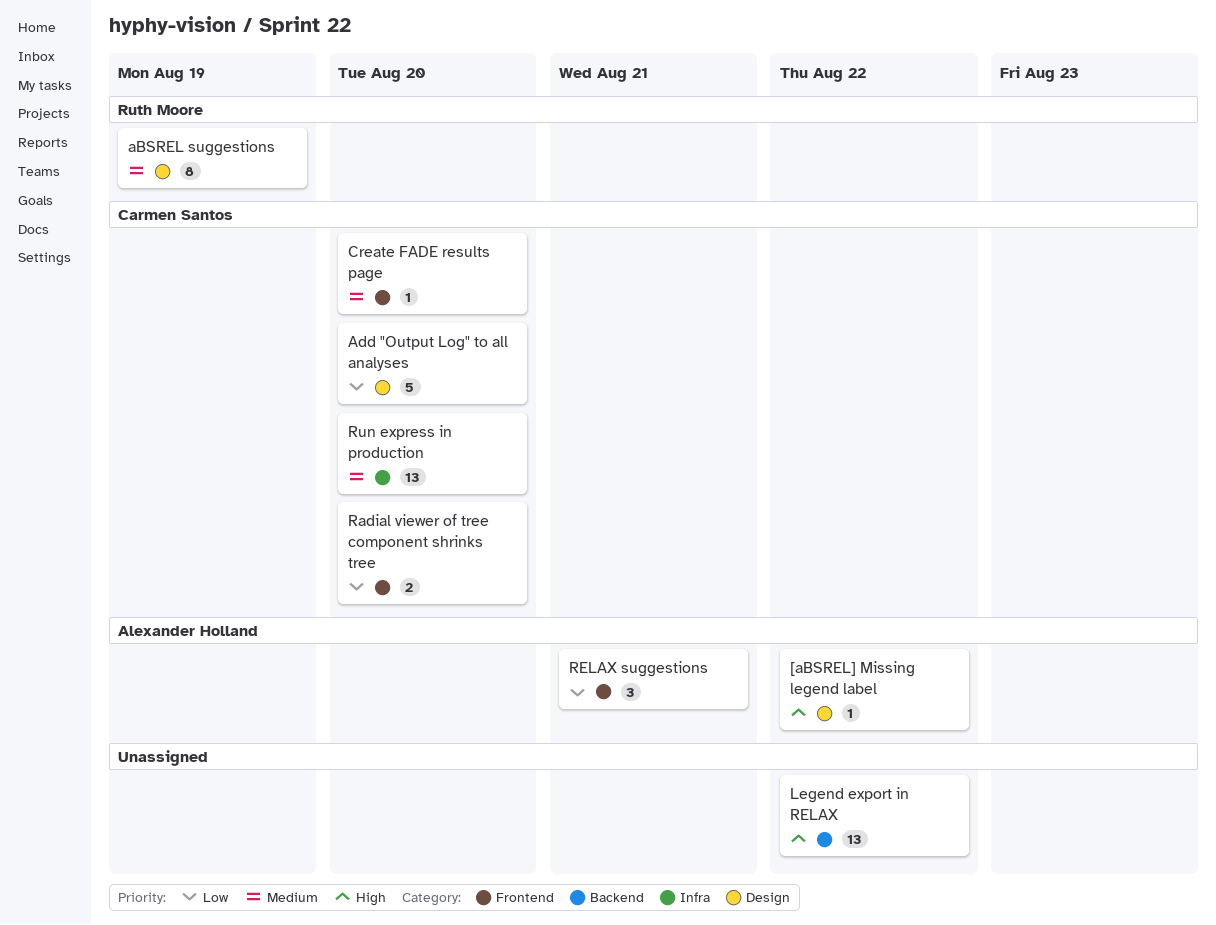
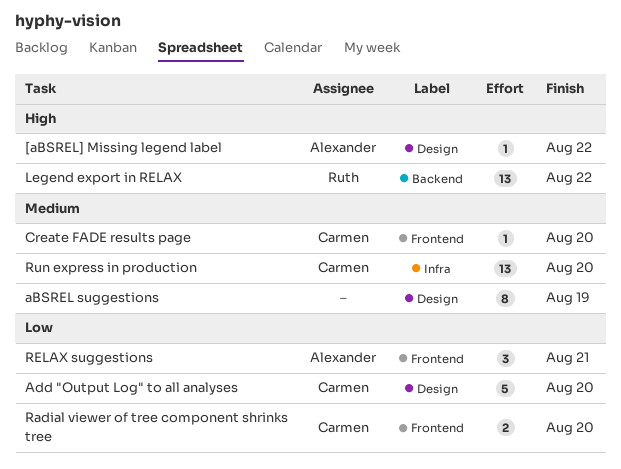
aBSREL suggestions, owner: Ruth Moore -> none
Legend export in RELAX, owner: none -> Ruth Moore

